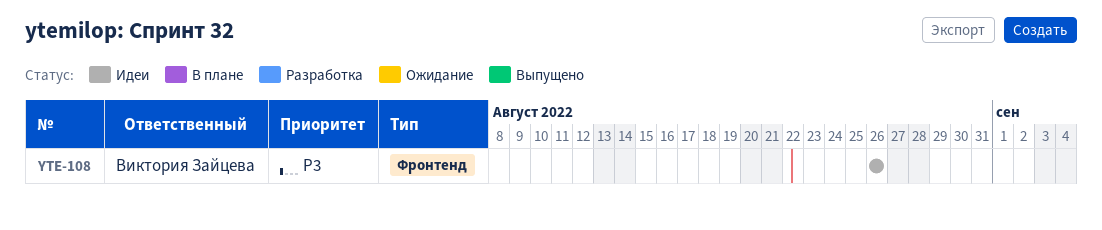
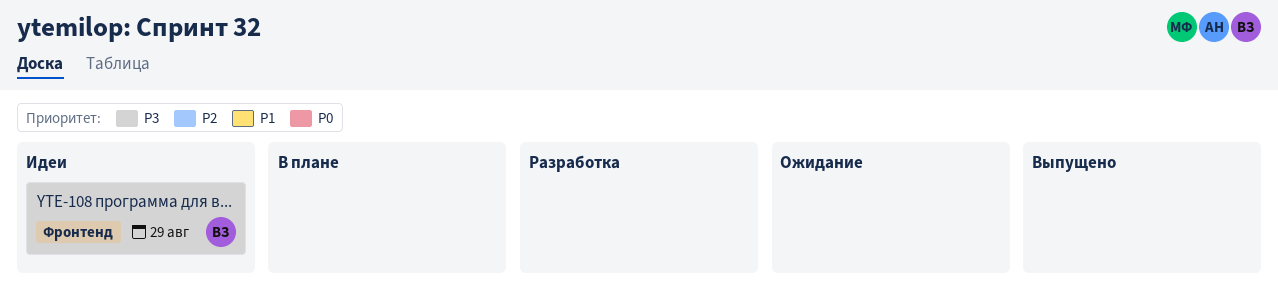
YTE-108, due: Aug 26 -> Aug 29

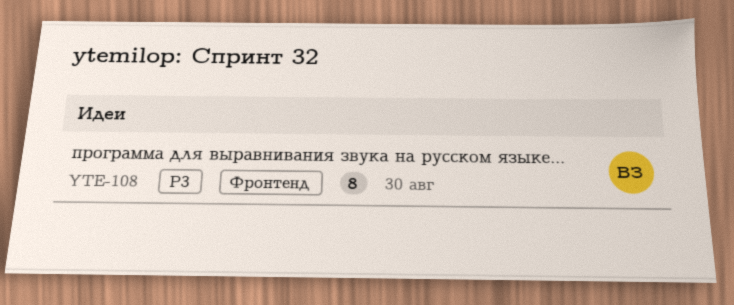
YTE-108, due: Aug 29 -> Aug 30

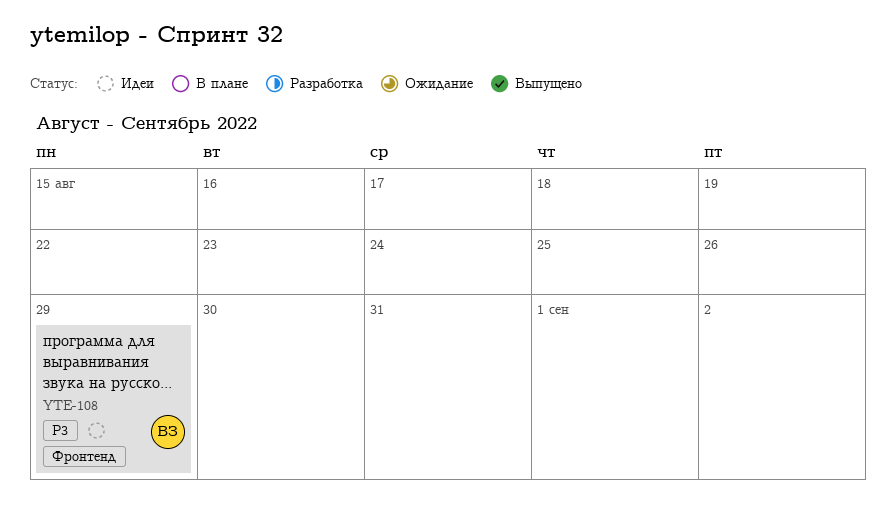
YTE-108, due: Aug 30 -> Aug 29

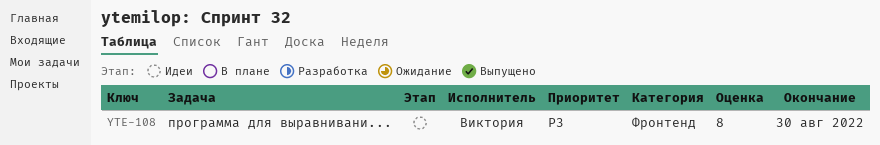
YTE-108, due: Aug 29 -> Aug 30

